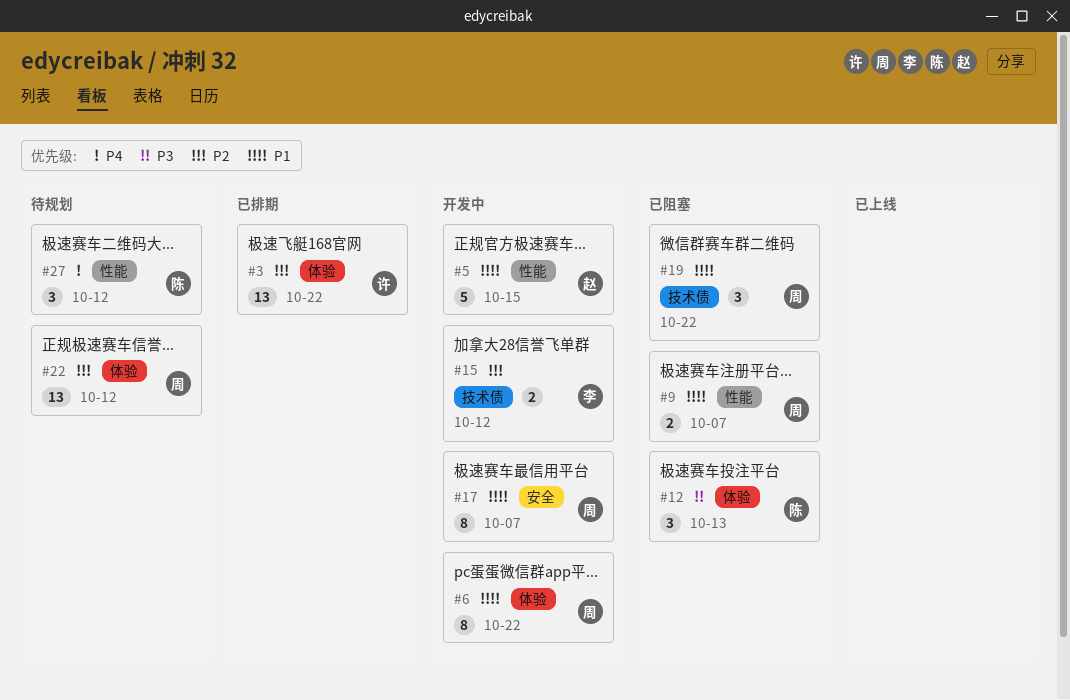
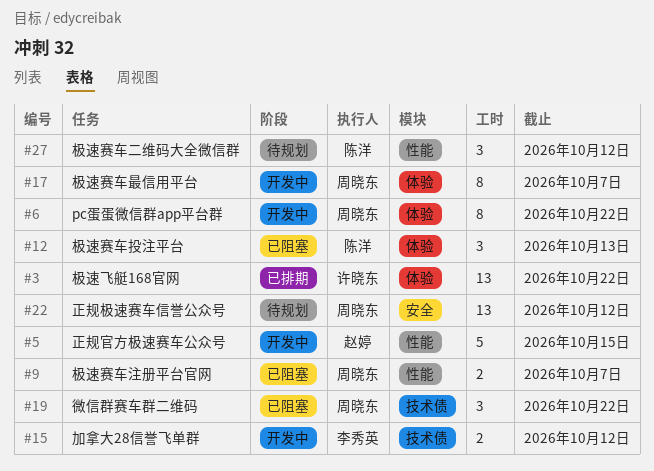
#17, label: 安全 -> 体验
#22, label: 体验 -> 安全

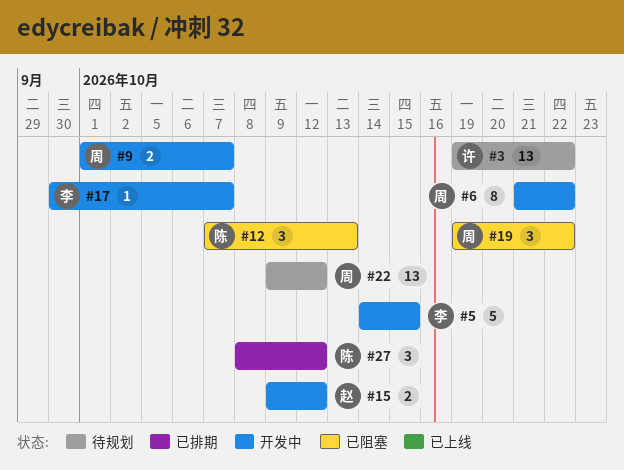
#3, status: 已排期 -> 待规划
#5, owner: 赵婷 -> 李秀英
#9, status: 已阻塞 -> 开发中
#15, owner: 李秀英 -> 赵婷
#17, owner: 周晓东 -> 李秀英
#17, estimate: 8 -> 1
#27, status: 待规划 -> 已排期

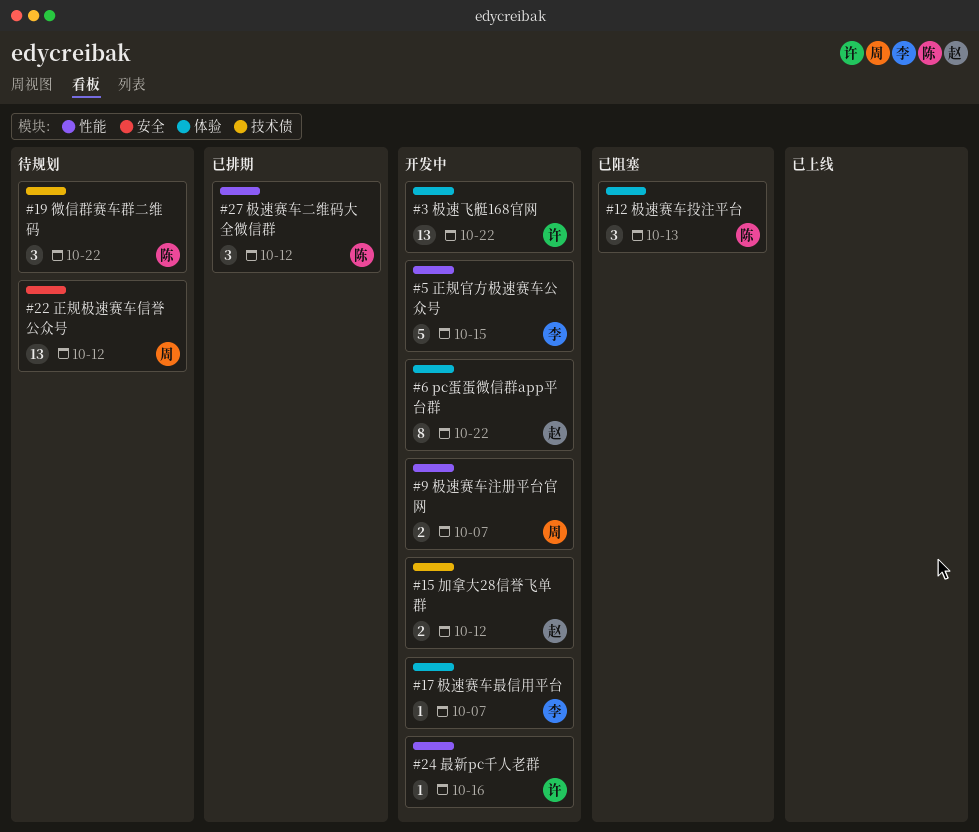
#3, status: 待规划 -> 开发中
#6, owner: 周 -> 赵
#19, status: 已阻塞 -> 待规划
#19, owner: 周 -> 陈
#24: none -> present

